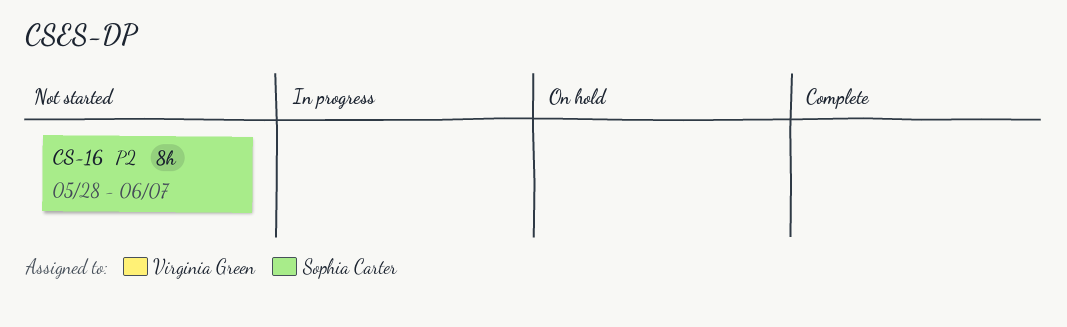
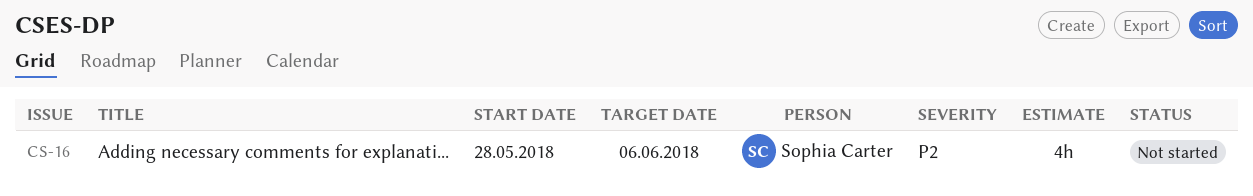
CS-16, estimate: 8h -> 4h
CS-16, due: Jun 7 -> Jun 6

